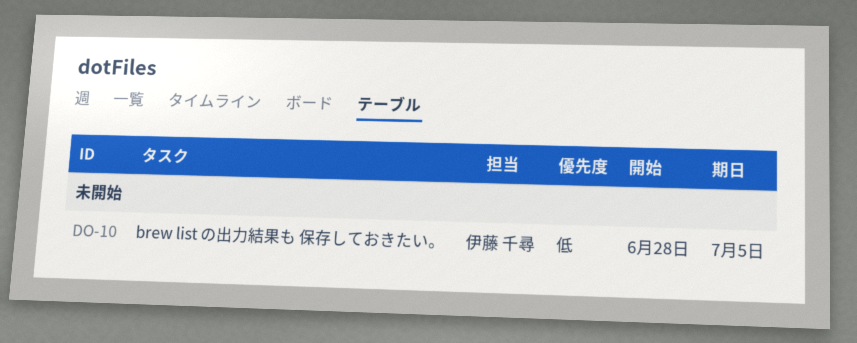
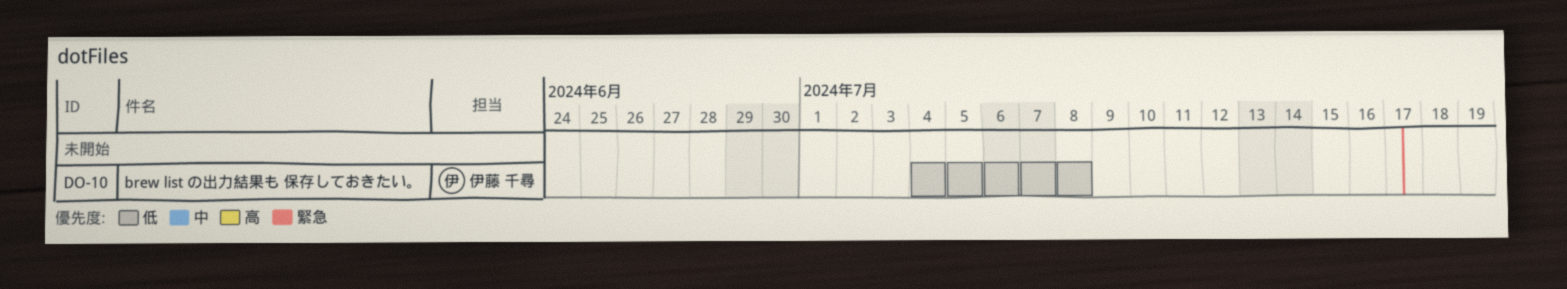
DO-10, start: Jun 28 -> Jul 4
DO-10, due: Jul 5 -> Jul 8

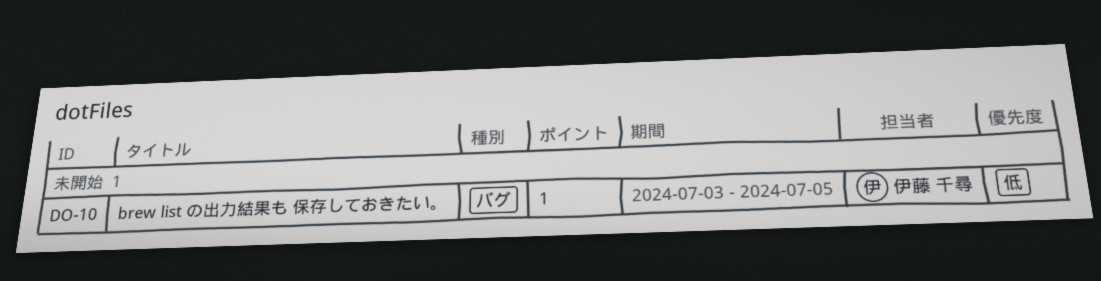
DO-10, start: Jul 4 -> Jul 3
DO-10, due: Jul 8 -> Jul 5

